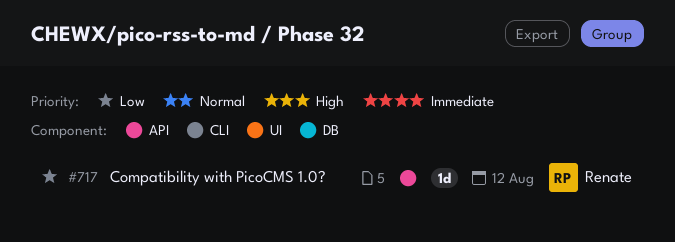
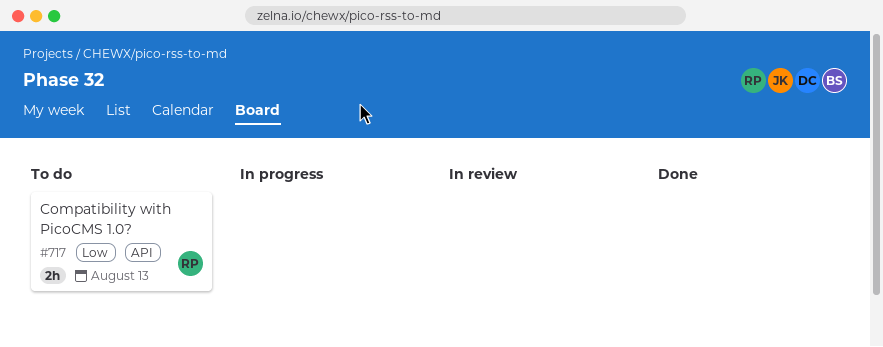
#717, estimate: 1d -> 2h
#717, due: Aug 12 -> Aug 13

